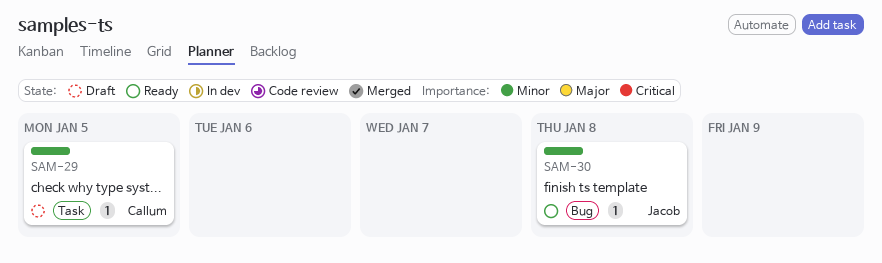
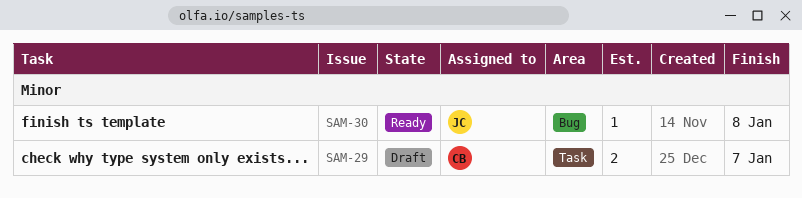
SAM-29, estimate: 1 -> 2
SAM-29, due: Jan 5 -> Jan 7

